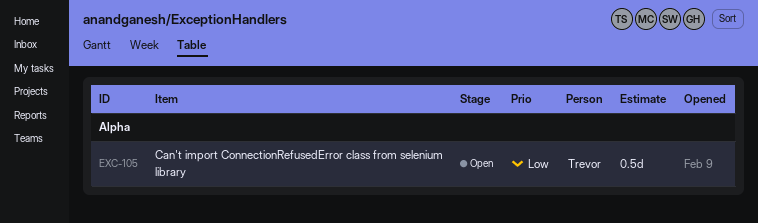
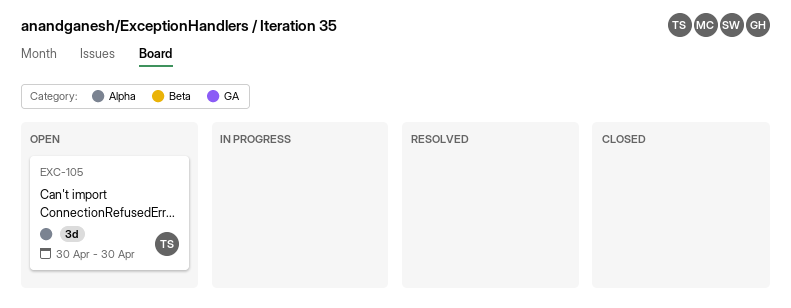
EXC-105, estimate: 0.5d -> 3d

